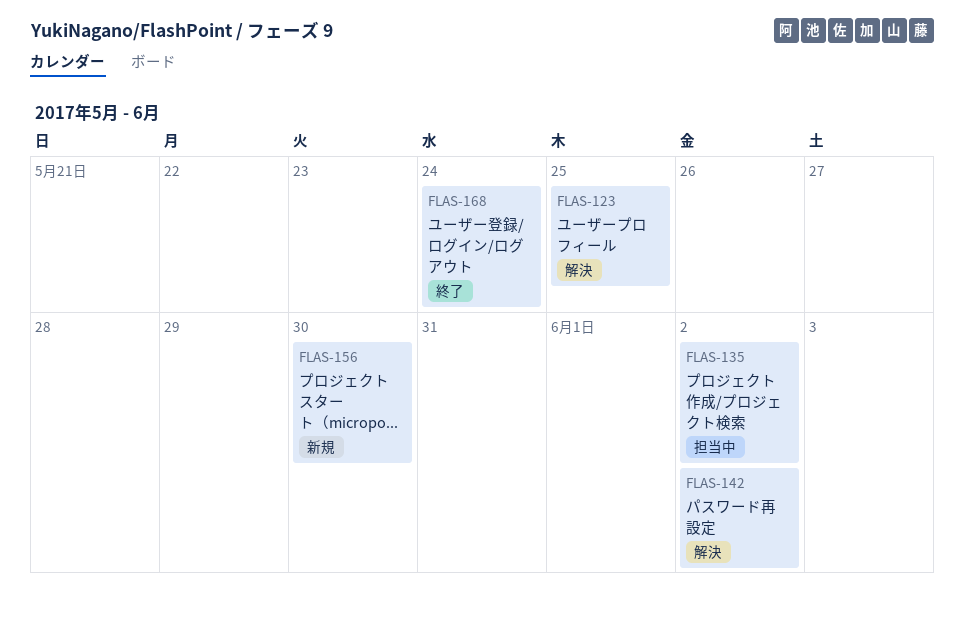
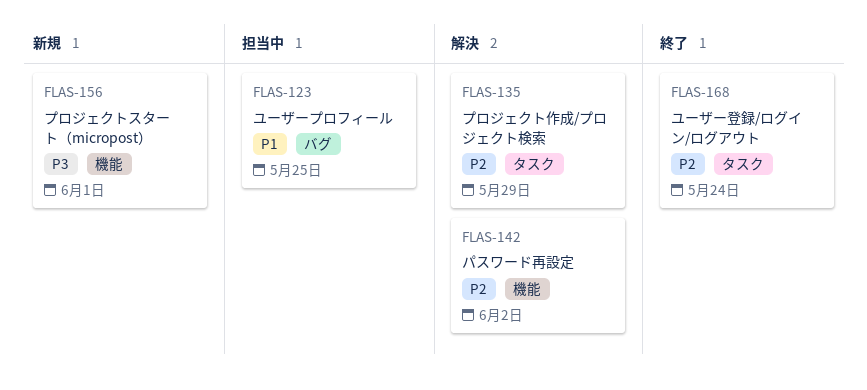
FLAS-123, status: 解決 -> 担当中
FLAS-135, status: 担当中 -> 解決
FLAS-135, due: Jun 2 -> May 29
FLAS-156, due: May 30 -> Jun 1

